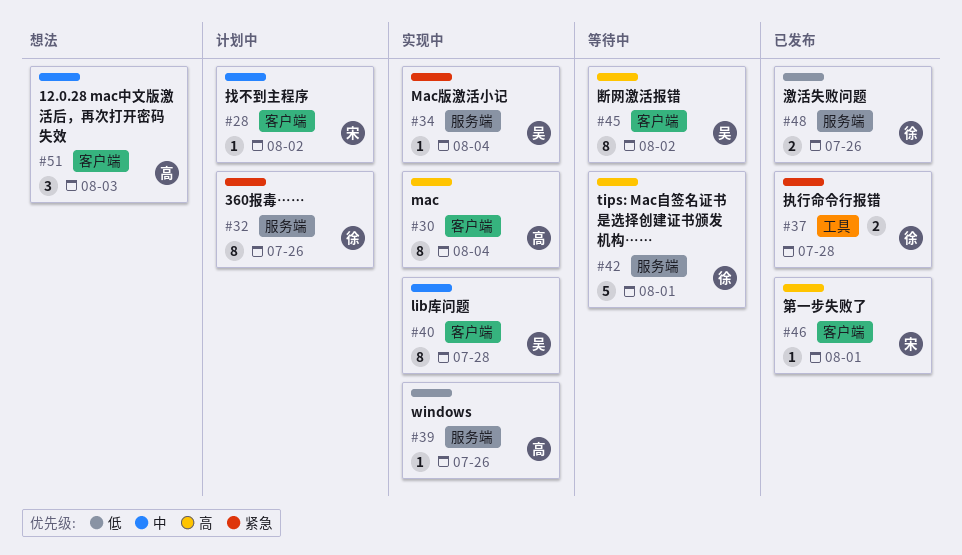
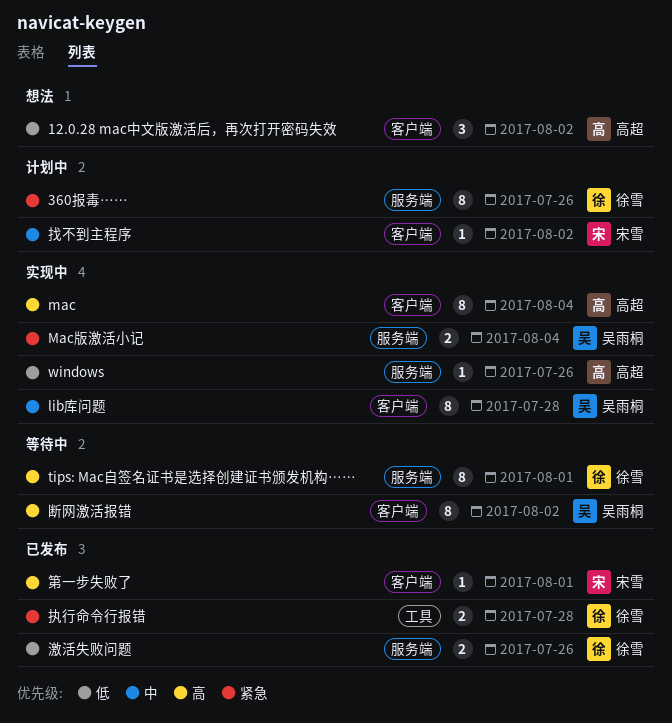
12.0.28 mac中文版激活后，再次打开密码失效, priority: 中 -> 低
12.0.28 mac中文版激活后，再次打开密码失效, due: Aug 3 -> Aug 2
Mac版激活小记, estimate: 1 -> 2
tips: Mac自签名证书是选择创建证书颁发机构……, estimate: 5 -> 8

